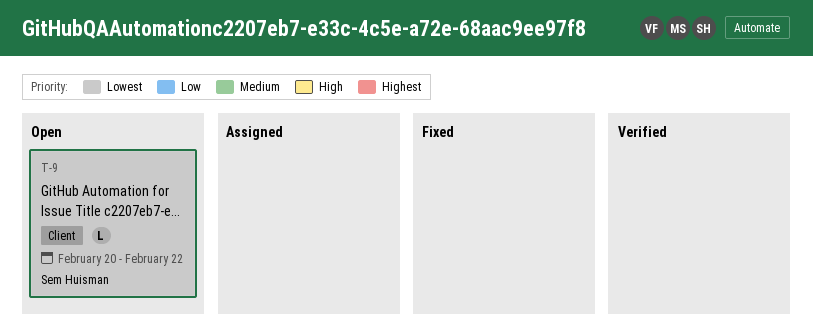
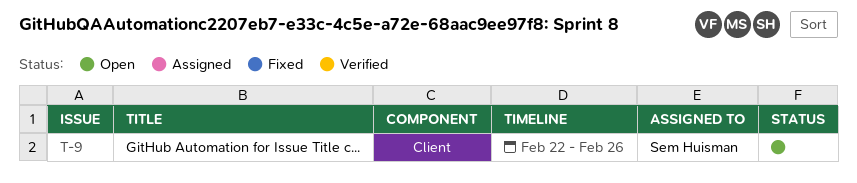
T-9, start: Feb 20 -> Feb 22
T-9, due: Feb 22 -> Feb 26

